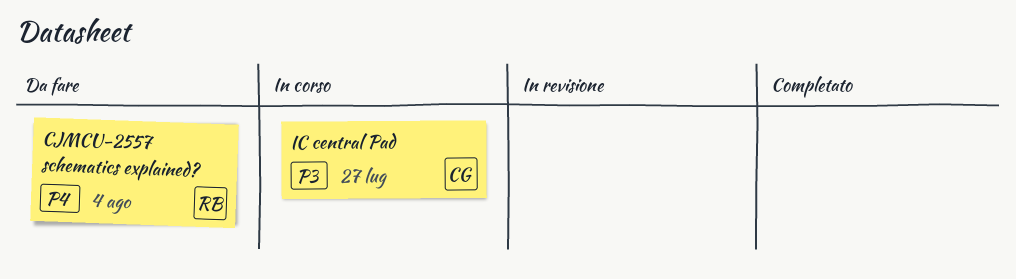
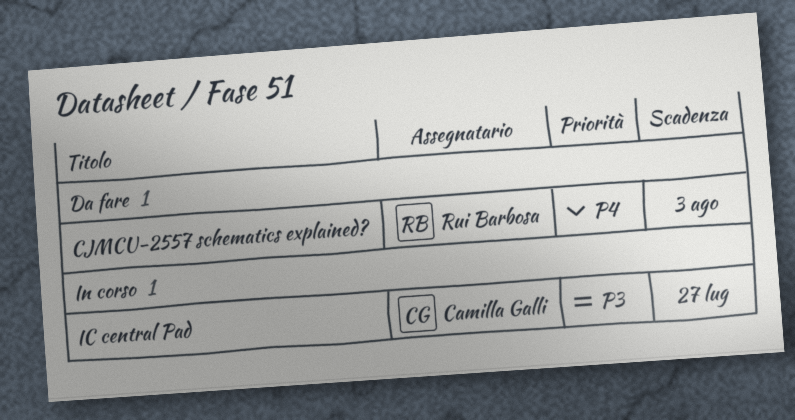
CJMCU-2557 schematics explained?, due: Aug 4 -> Aug 3

